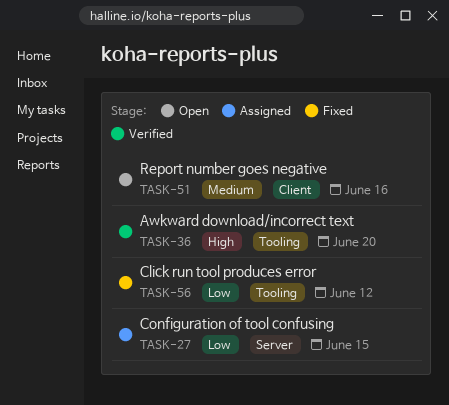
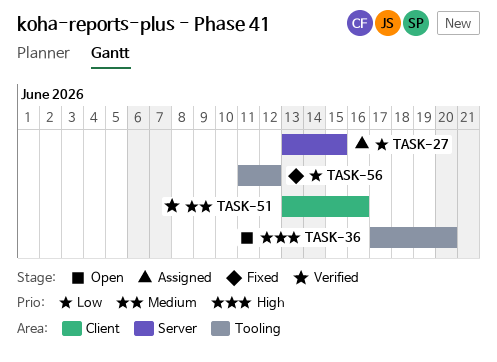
TASK-36, status: Verified -> Open
TASK-51, status: Open -> Verified

